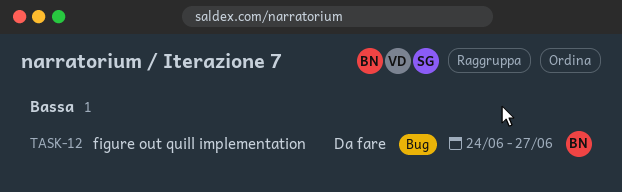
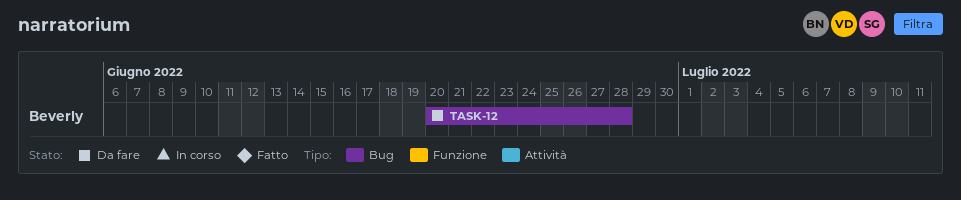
TASK-12, start: Jun 24 -> Jun 20
TASK-12, due: Jun 27 -> Jun 28

